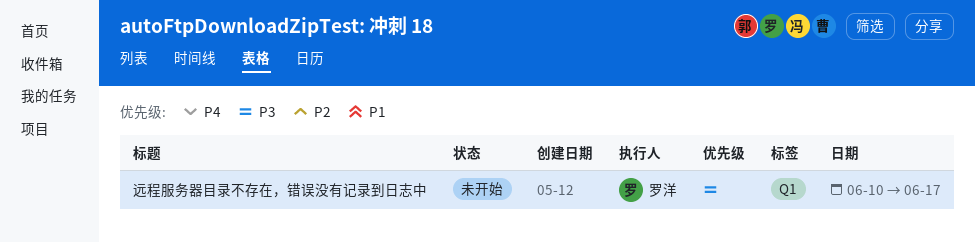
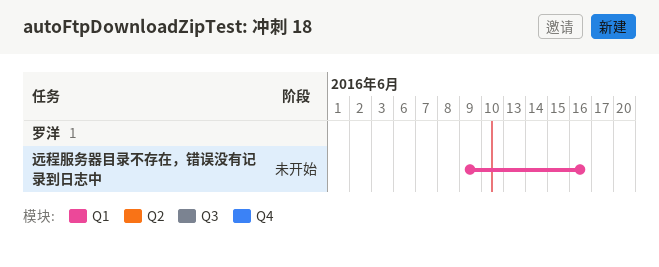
远程服务器目录不存在，错误没有记录到日志中, start: Jun 10 -> Jun 9
远程服务器目录不存在，错误没有记录到日志中, due: Jun 17 -> Jun 16

